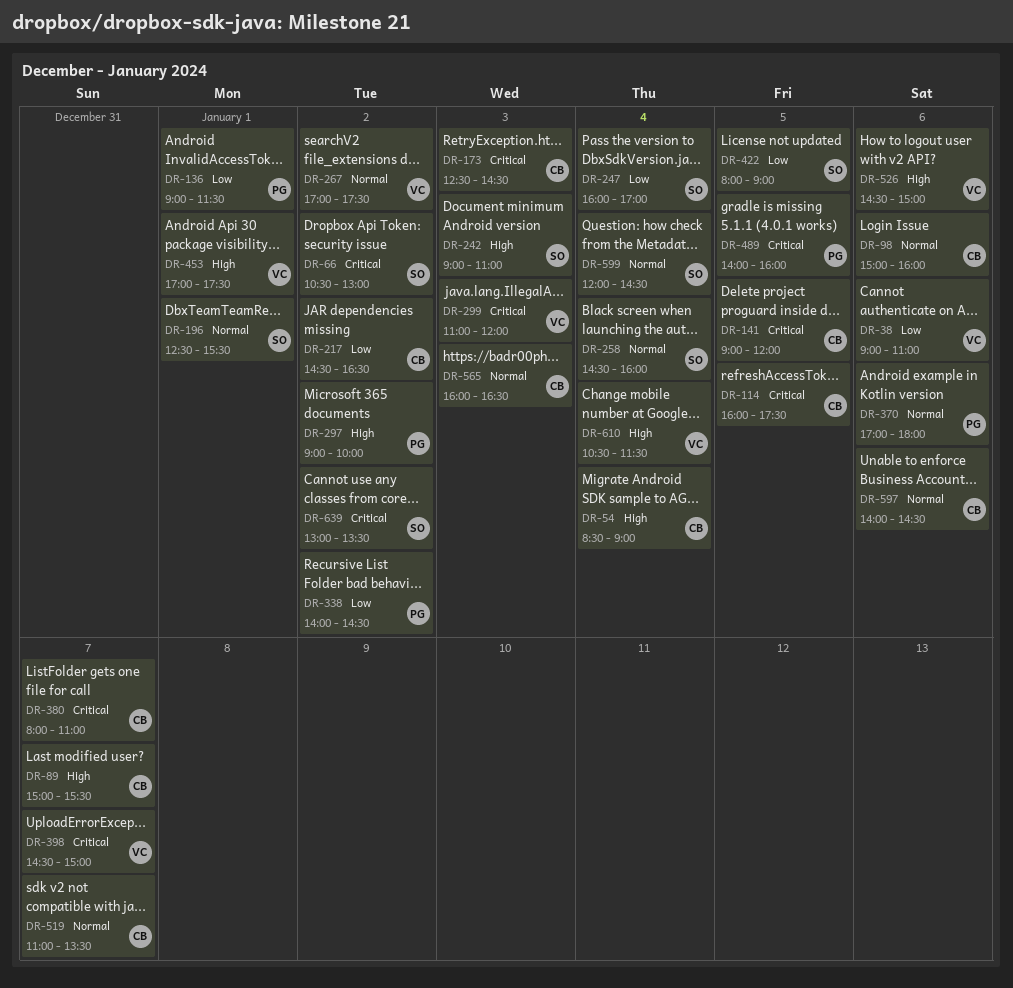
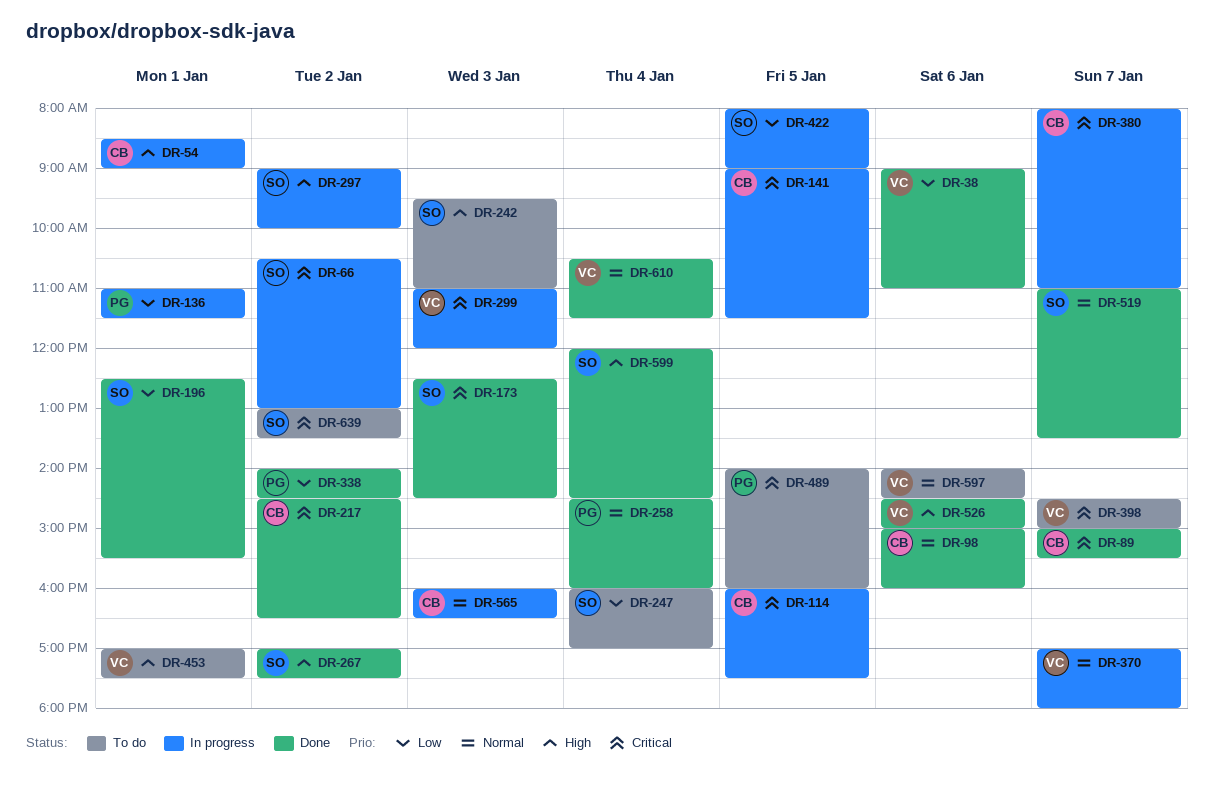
DR-54, day: Jan 4 -> Jan 1
DR-89, priority: High -> Critical
DR-136, begins: 09:00 -> 11:00
DR-141, ends: 12:00 -> 11:30
DR-173, owner: CB -> SO
DR-196, priority: Normal -> Low
DR-217, priority: Low -> Critical
DR-242, begins: 09:00 -> 09:30
DR-258, owner: SO -> PG
DR-267, owner: VC -> SO
DR-267, priority: Normal -> High
DR-297, owner: PG -> SO
DR-370, owner: PG -> VC
DR-370, day: Jan 6 -> Jan 7
DR-519, owner: CB -> SO
DR-597, owner: CB -> VC
DR-599, priority: Normal -> High
DR-610, priority: High -> Normal

